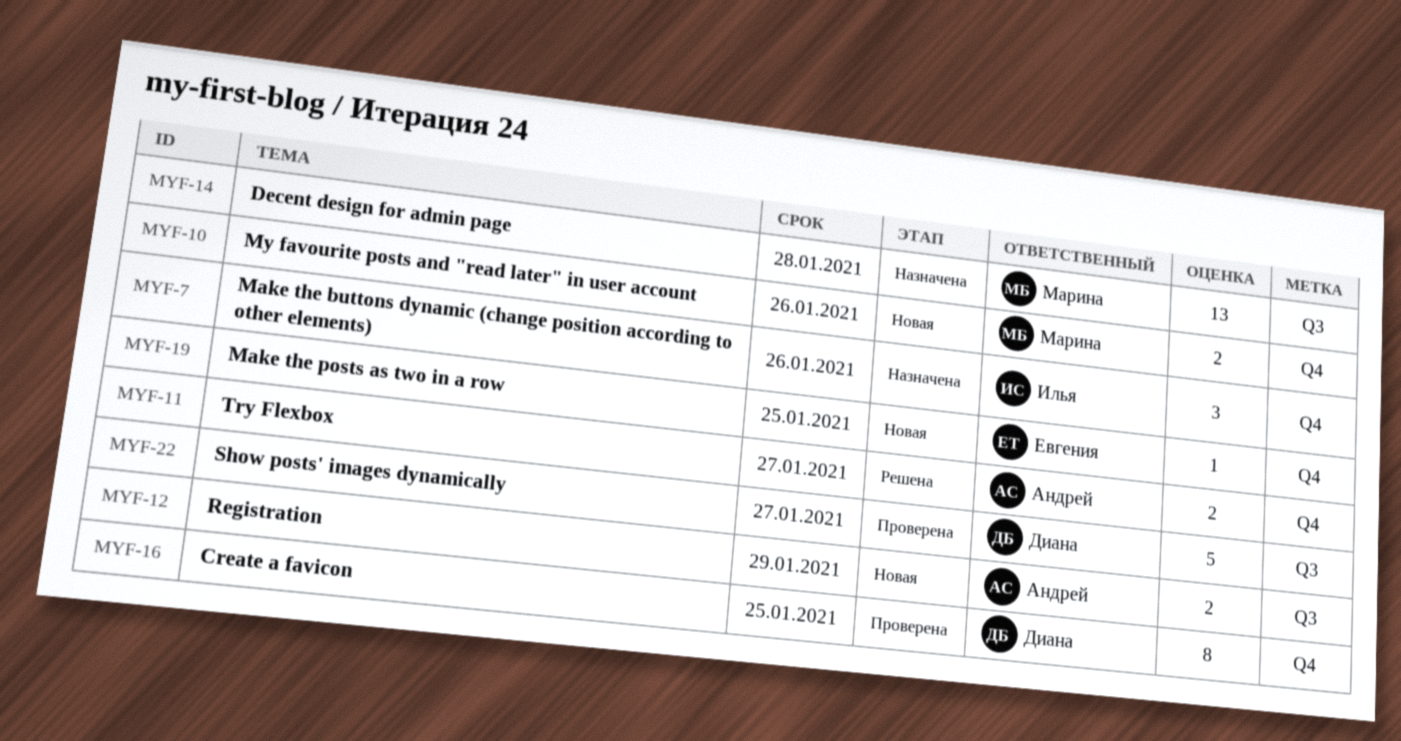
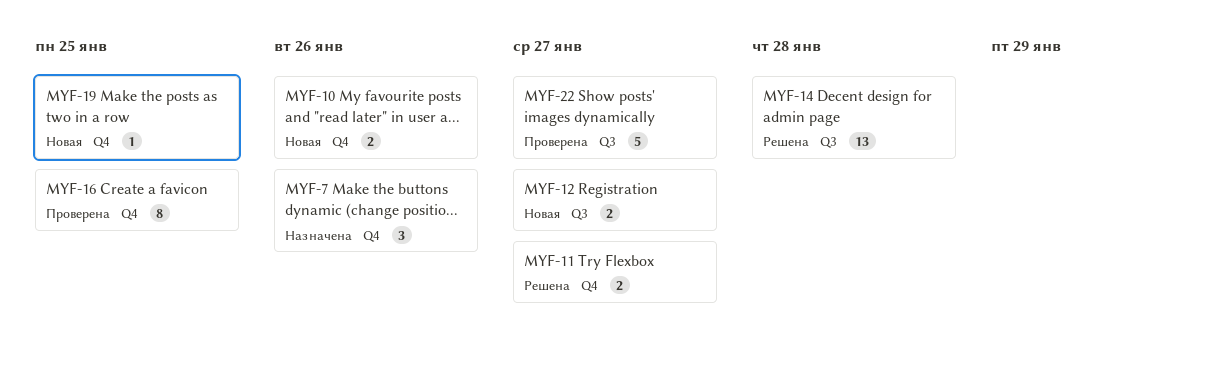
MYF-12, due: Jan 29 -> Jan 27
MYF-14, status: Назначена -> Решена

